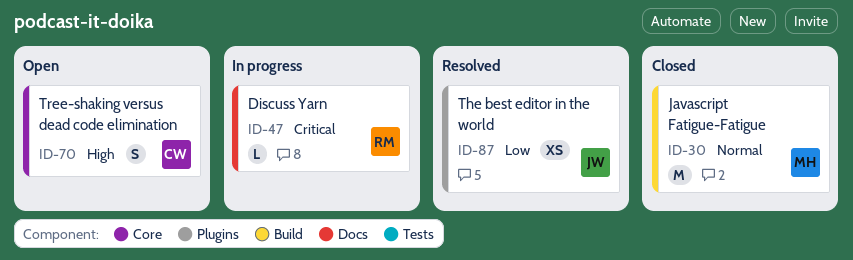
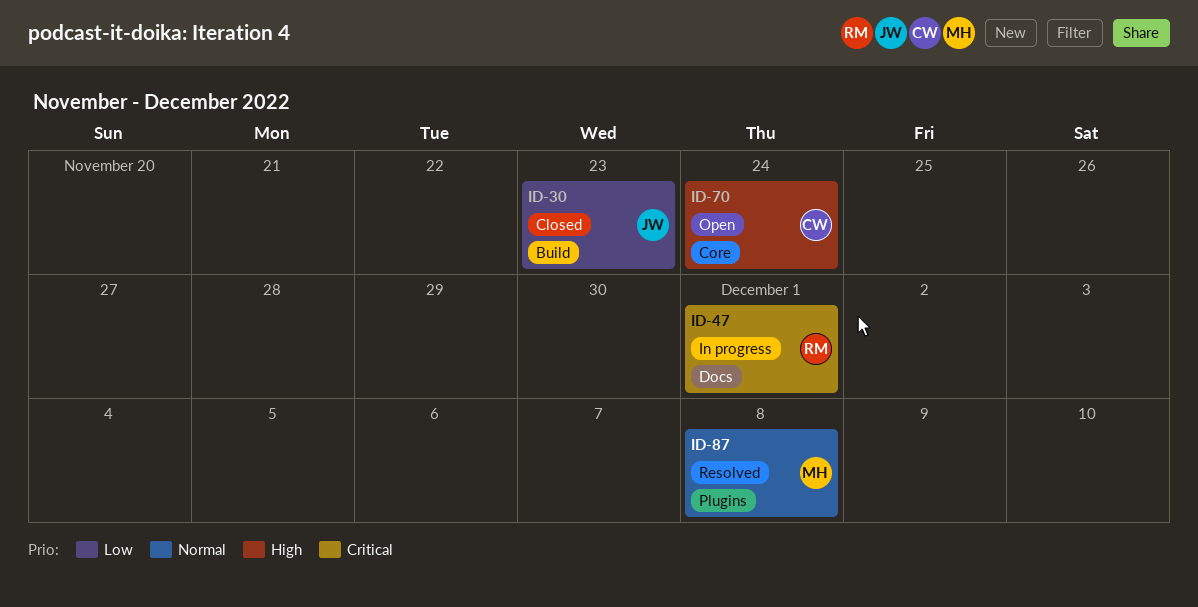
ID-30, owner: MH -> JW
ID-30, priority: Normal -> Low
ID-87, owner: JW -> MH
ID-87, priority: Low -> Normal

